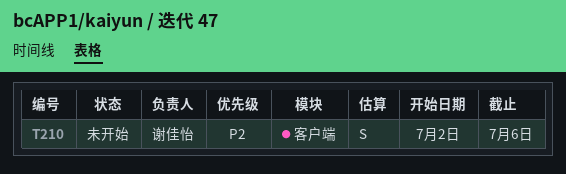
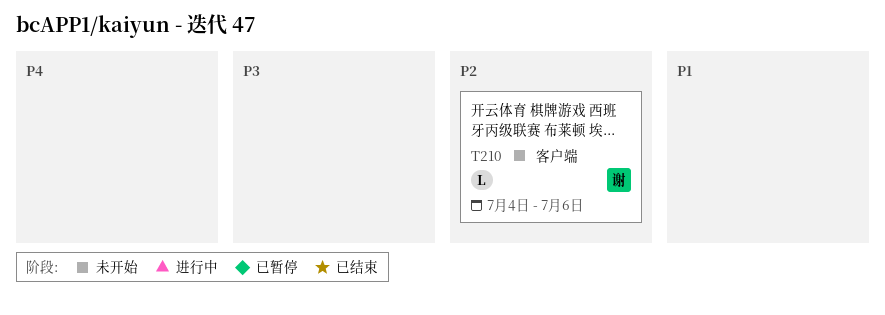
T210, estimate: S -> L
T210, start: Jul 2 -> Jul 4

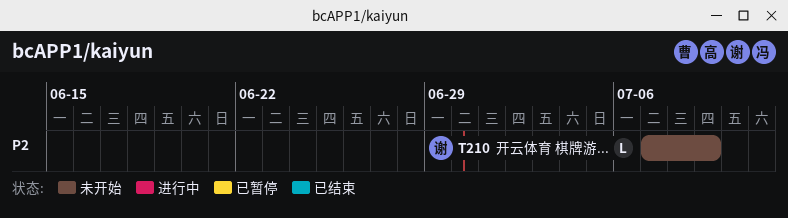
T210, start: Jul 4 -> Jul 7
T210, due: Jul 6 -> Jul 9

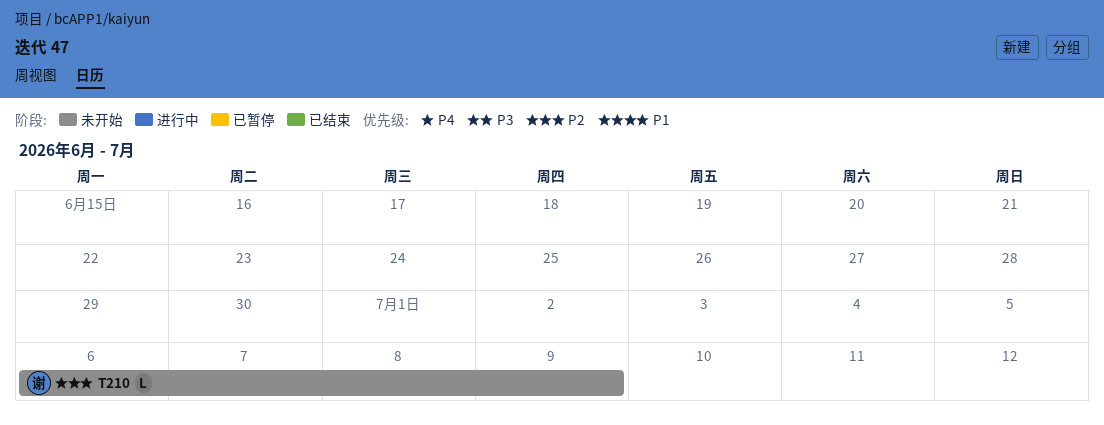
T210, start: Jul 7 -> Jul 6

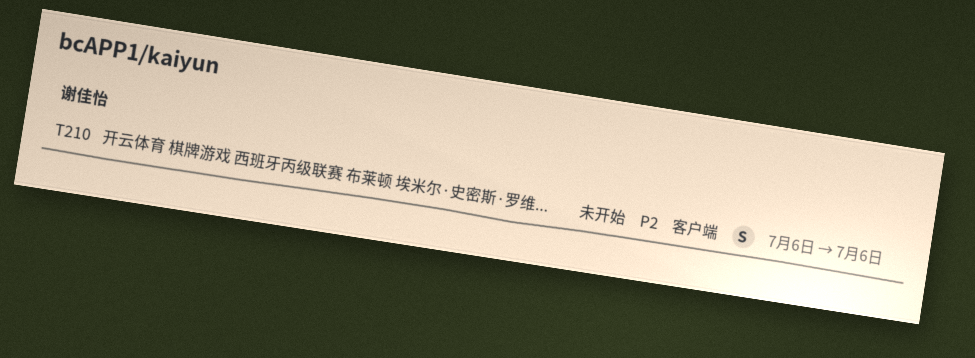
T210, estimate: L -> S
T210, due: Jul 9 -> Jul 6

